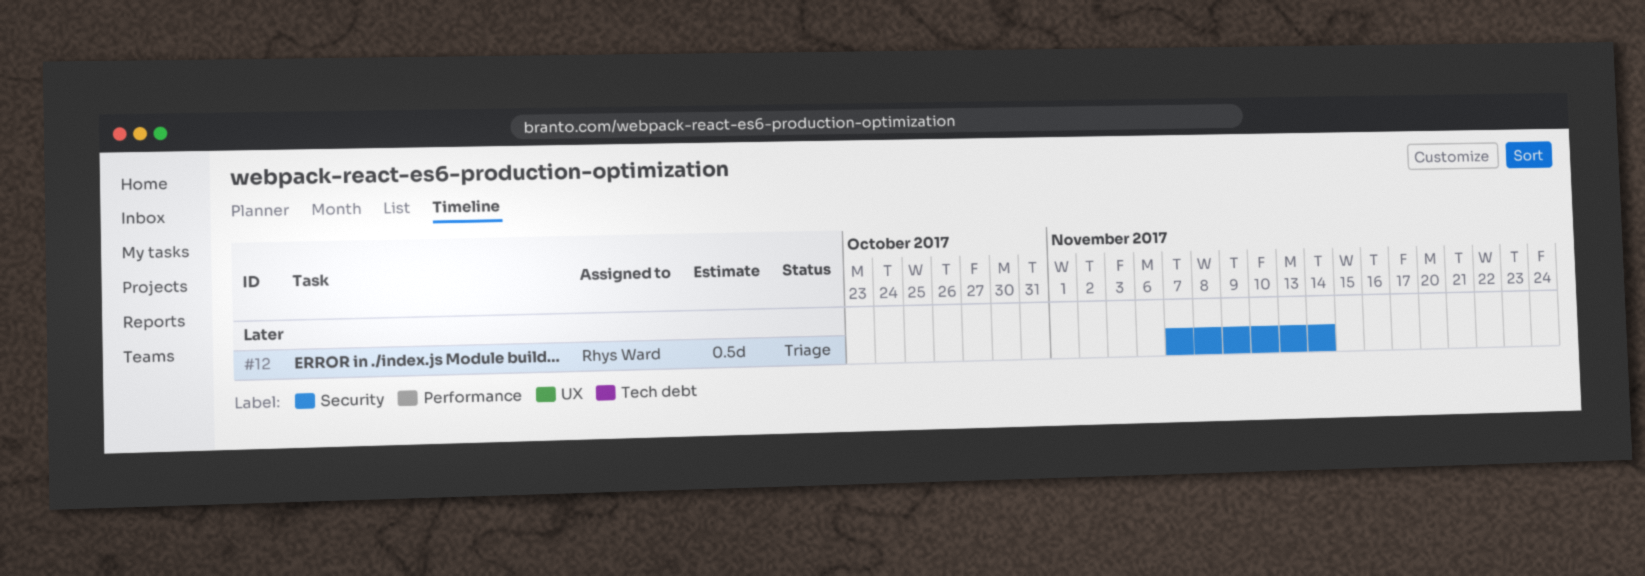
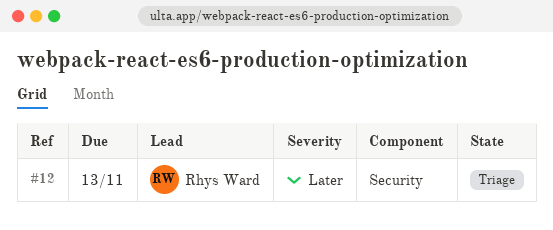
#12, due: Nov 14 -> Nov 13

